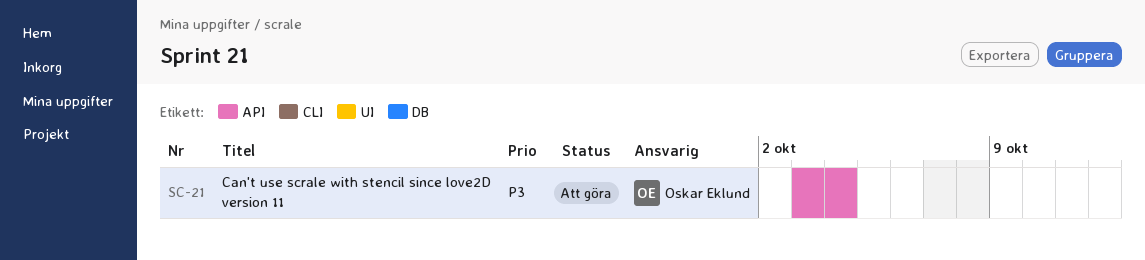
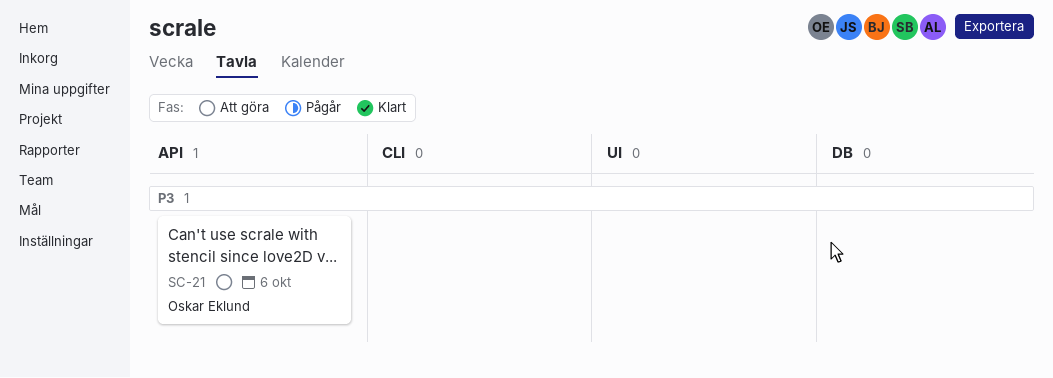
SC-21, due: Oct 4 -> Oct 6

